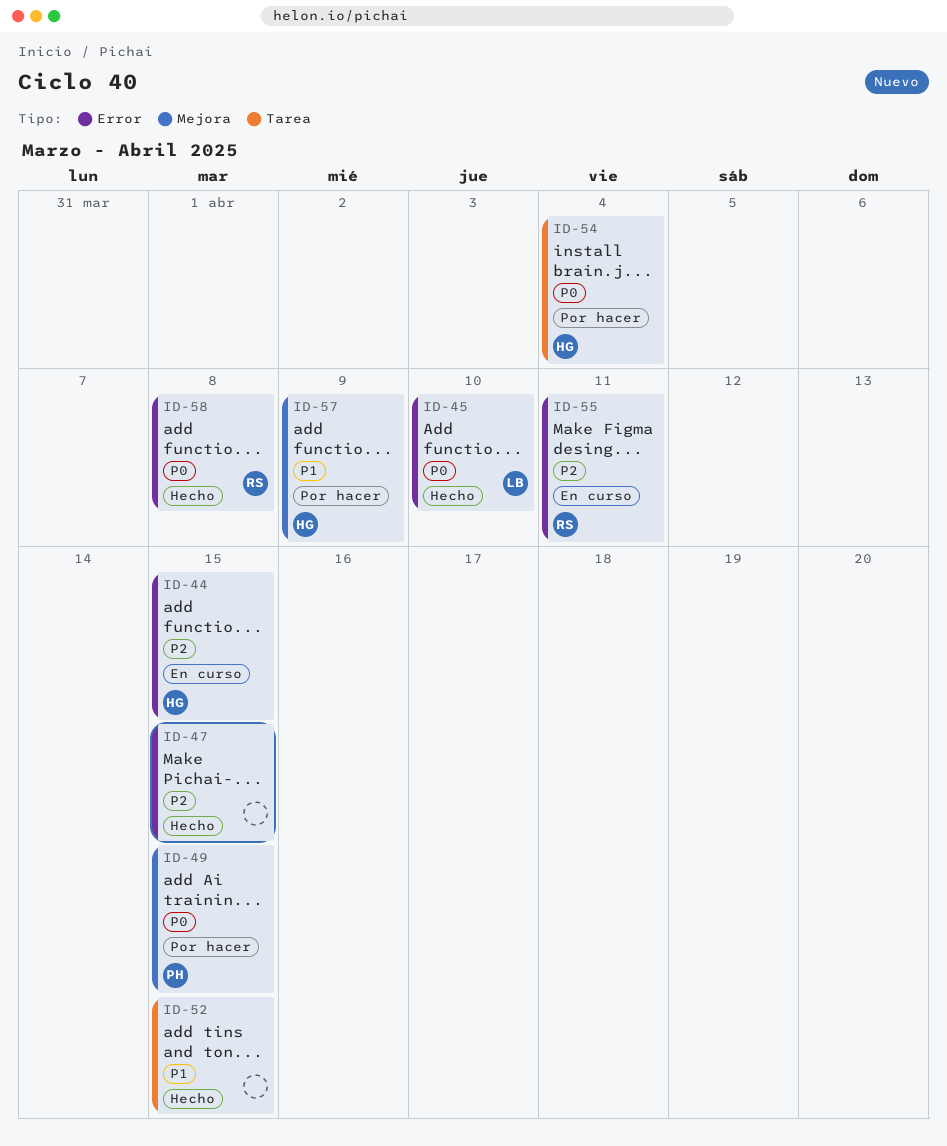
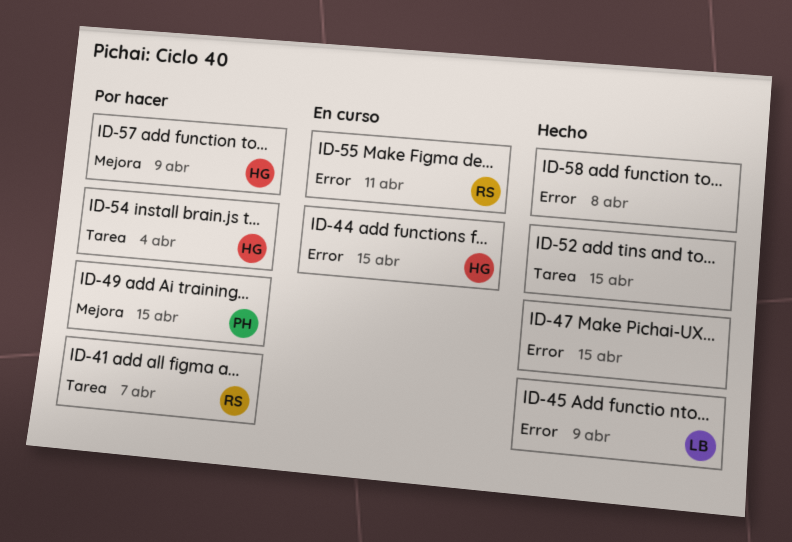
ID-41: none -> present
ID-45, due: Apr 10 -> Apr 9
ID-58, owner: RS -> none

